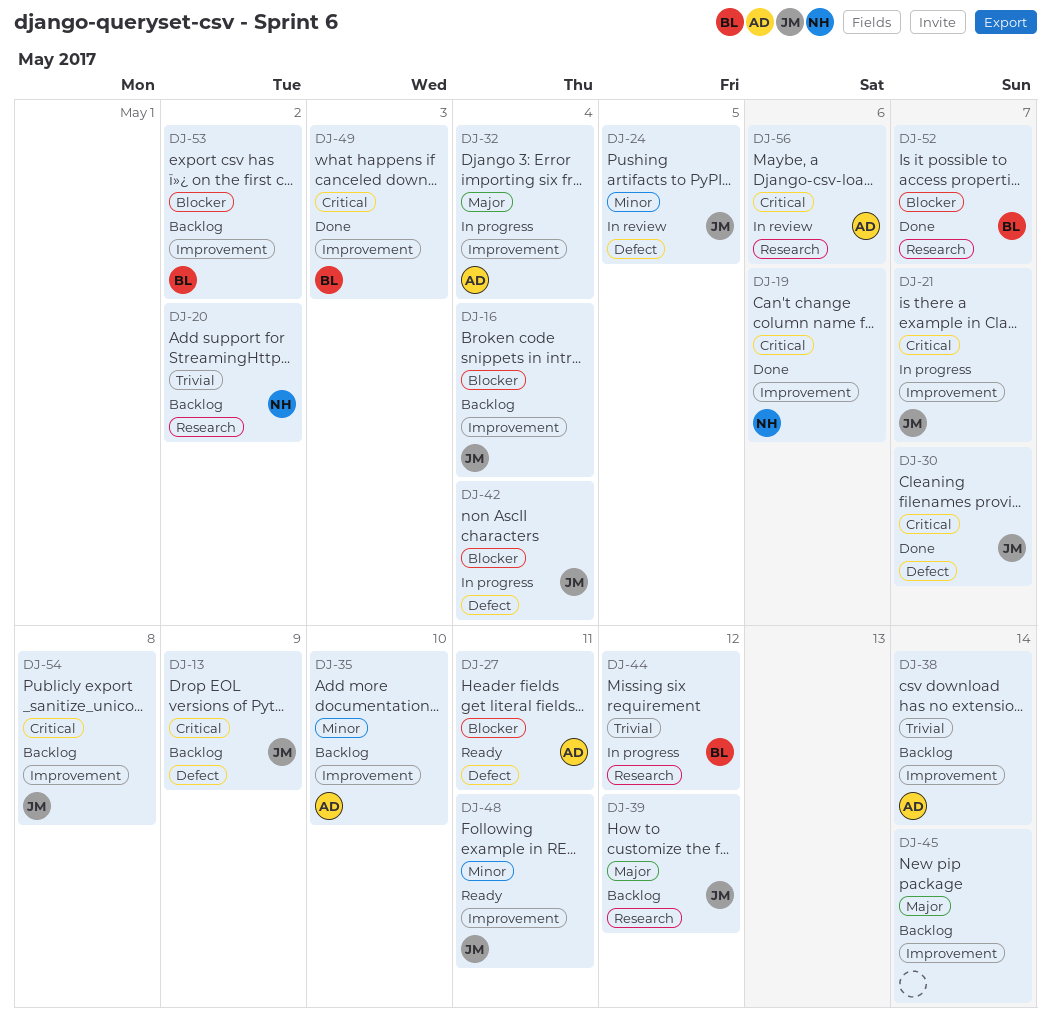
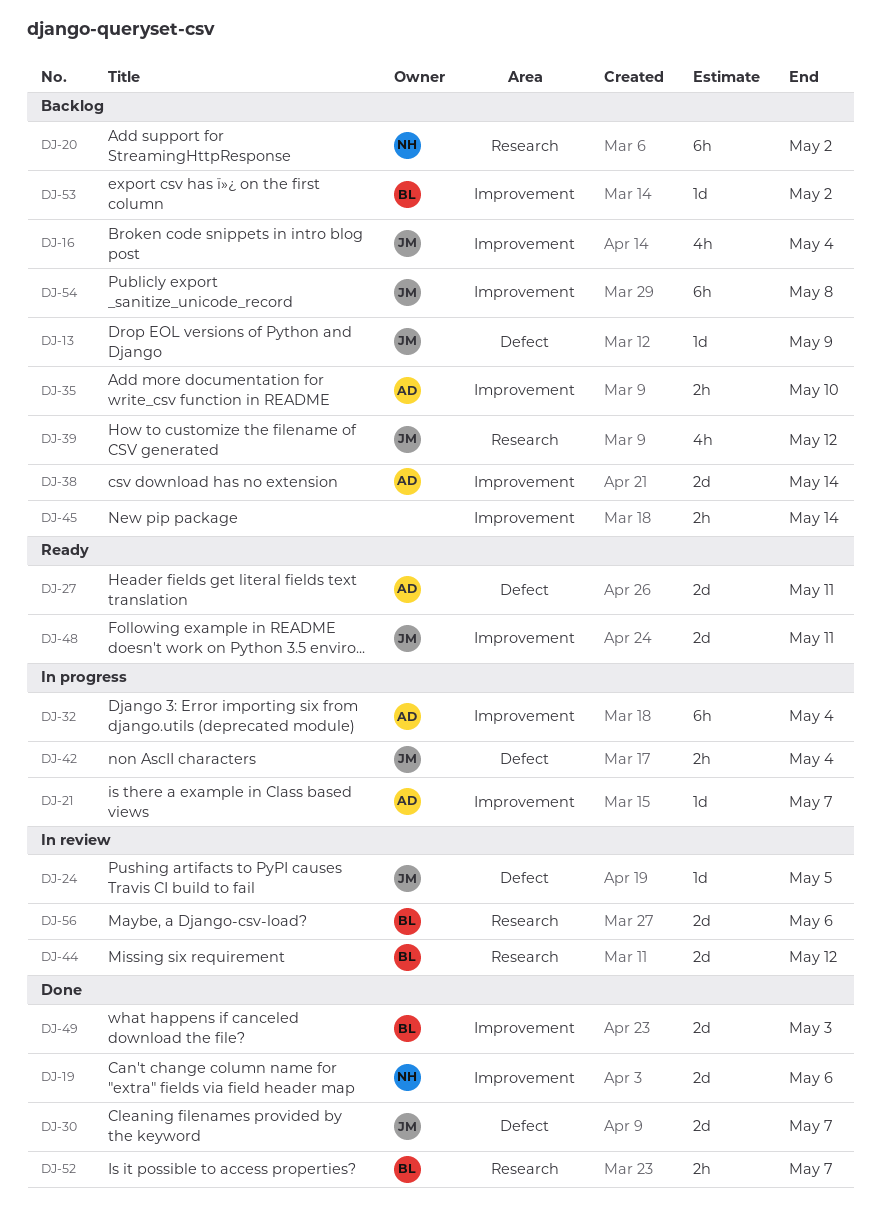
DJ-21, owner: JM -> AD
DJ-44, status: In progress -> In review
DJ-56, owner: AD -> BL

